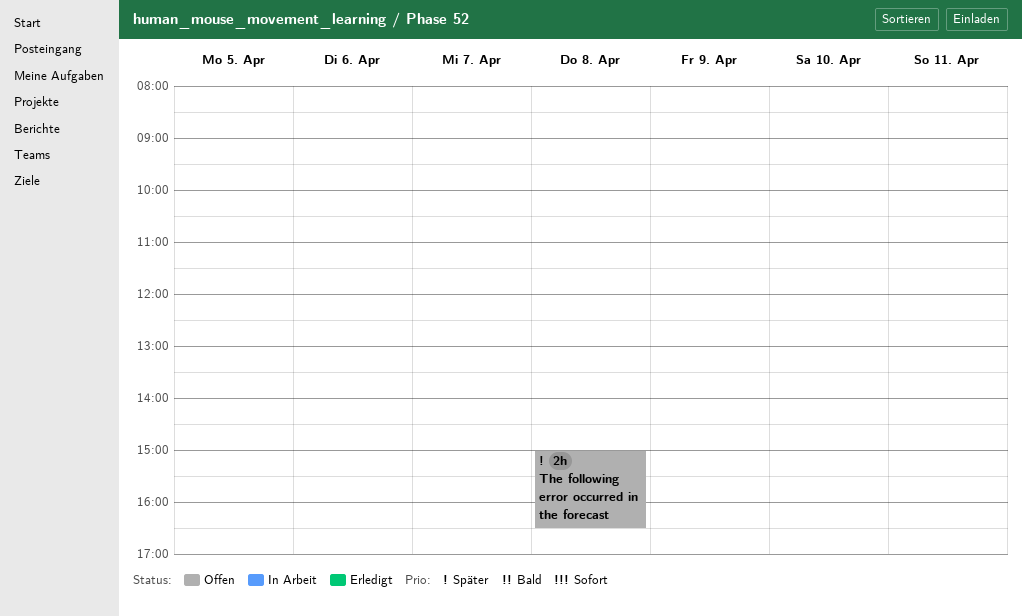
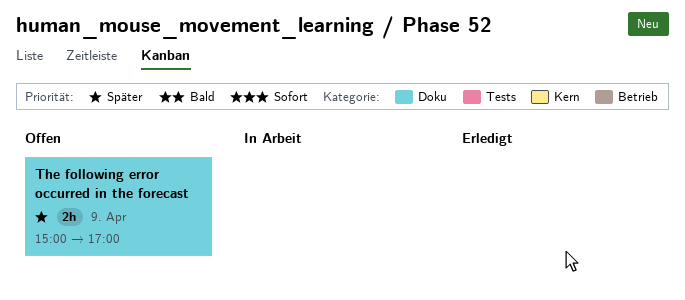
The following error occurred in the forecast, day: Apr 8 -> Apr 9
The following error occurred in the forecast, ends: 16:30 -> 17:00

